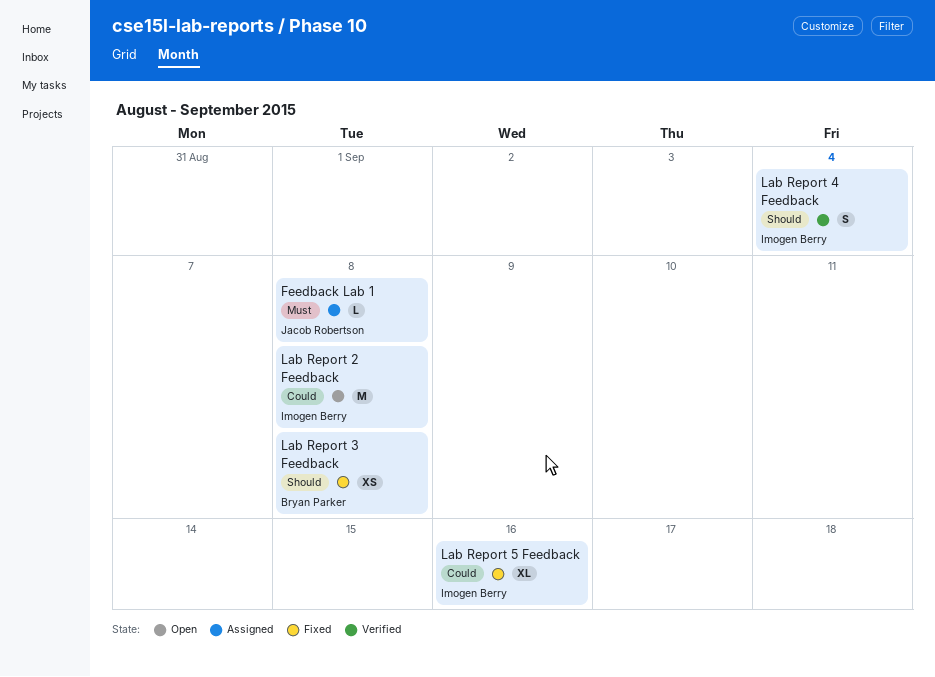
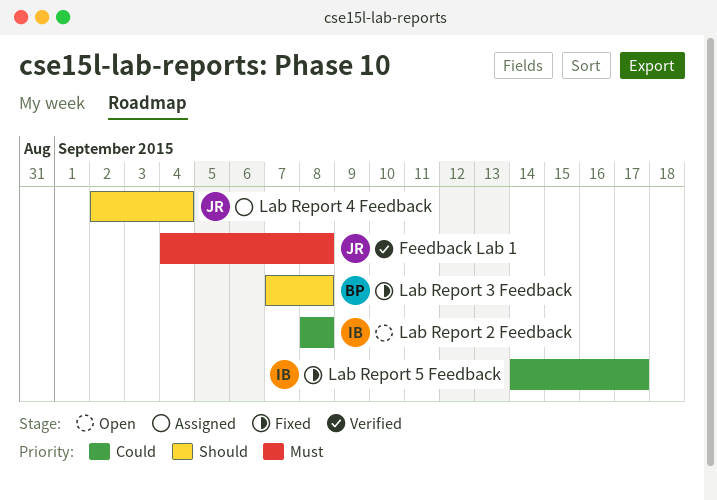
Feedback Lab 1, status: Assigned -> Verified
Lab Report 4 Feedback, status: Verified -> Assigned
Lab Report 4 Feedback, owner: Imogen Berry -> Jacob Robertson
Lab Report 5 Feedback, due: Sep 16 -> Sep 17

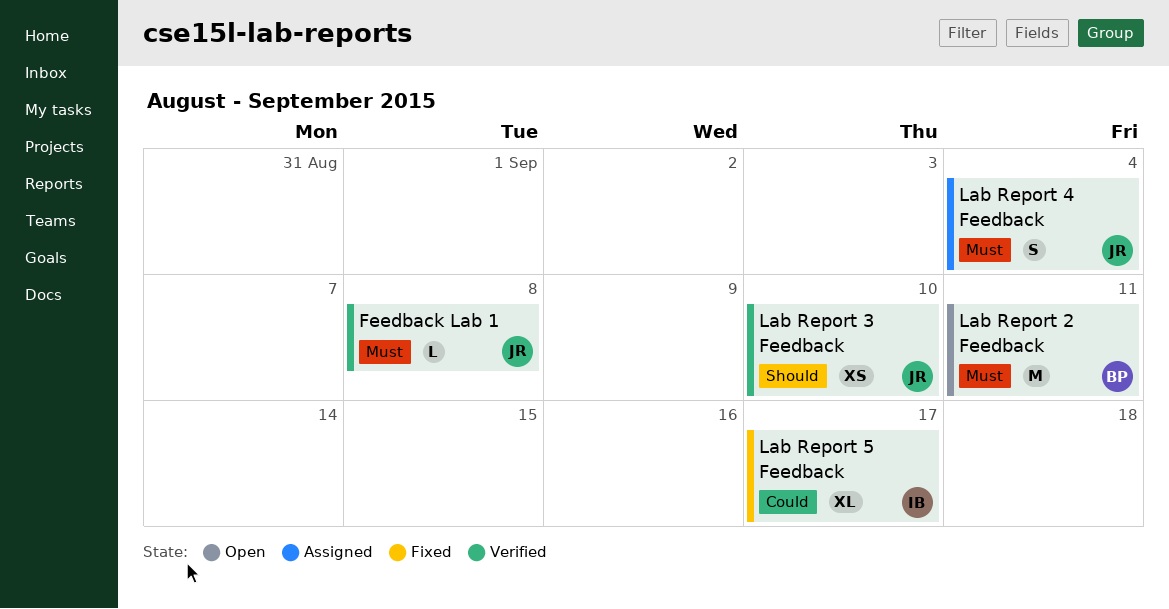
Lab Report 2 Feedback, owner: IB -> BP
Lab Report 2 Feedback, priority: Could -> Must
Lab Report 2 Feedback, due: Sep 8 -> Sep 11
Lab Report 3 Feedback, status: Fixed -> Verified
Lab Report 3 Feedback, owner: BP -> JR
Lab Report 3 Feedback, due: Sep 8 -> Sep 10
Lab Report 4 Feedback, priority: Should -> Must

